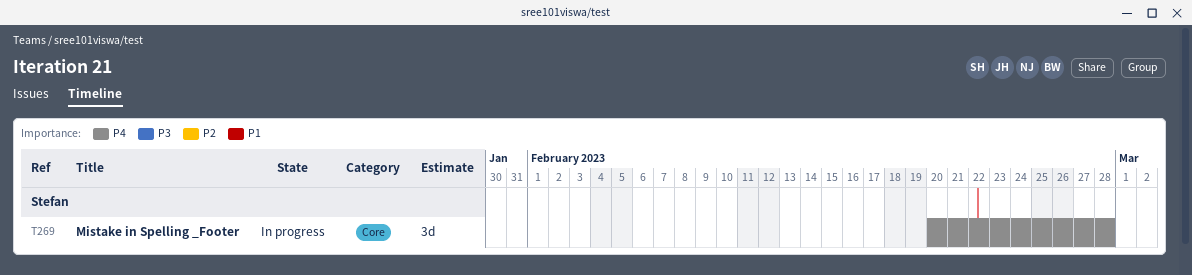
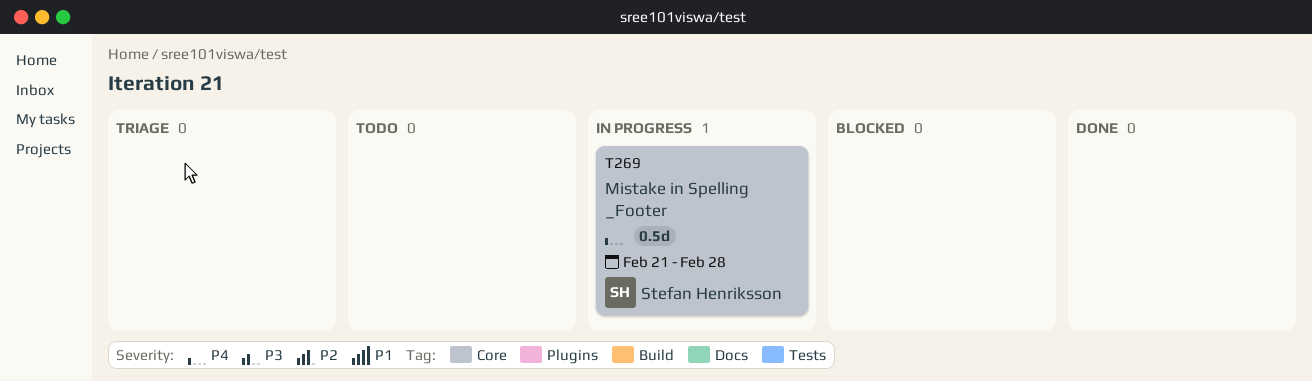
T269, estimate: 3d -> 0.5d
T269, start: Feb 20 -> Feb 21

